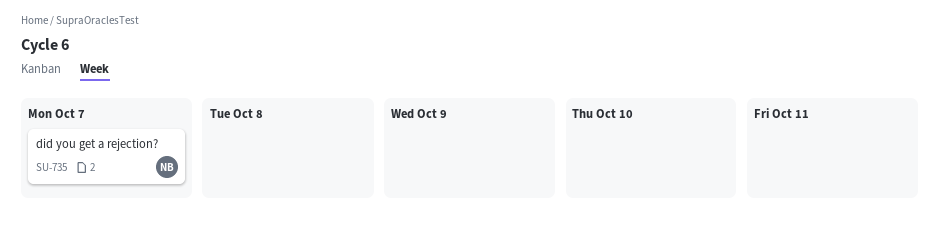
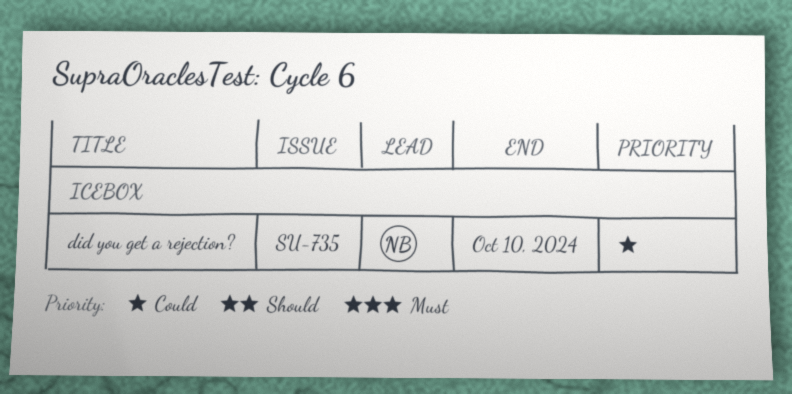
SU-735, due: Oct 7 -> Oct 10

